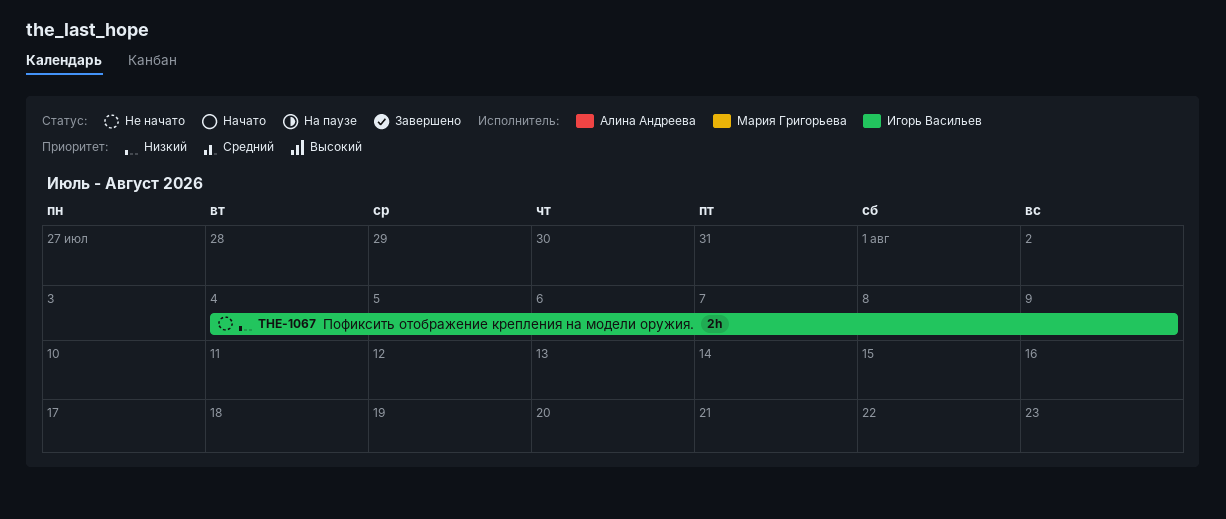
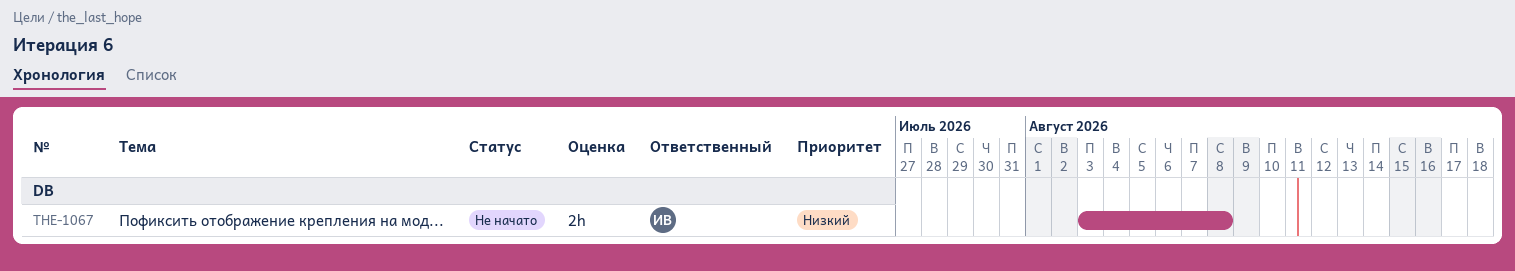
THE-1067, start: Aug 4 -> Aug 3
THE-1067, due: Aug 9 -> Aug 8

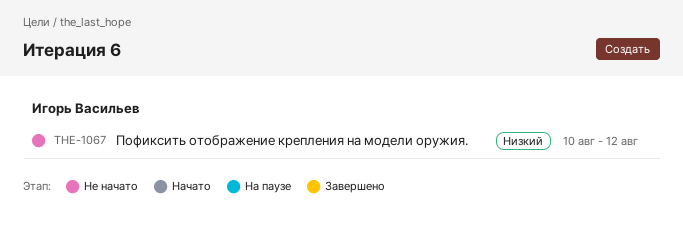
THE-1067, start: Aug 3 -> Aug 10
THE-1067, due: Aug 8 -> Aug 12

